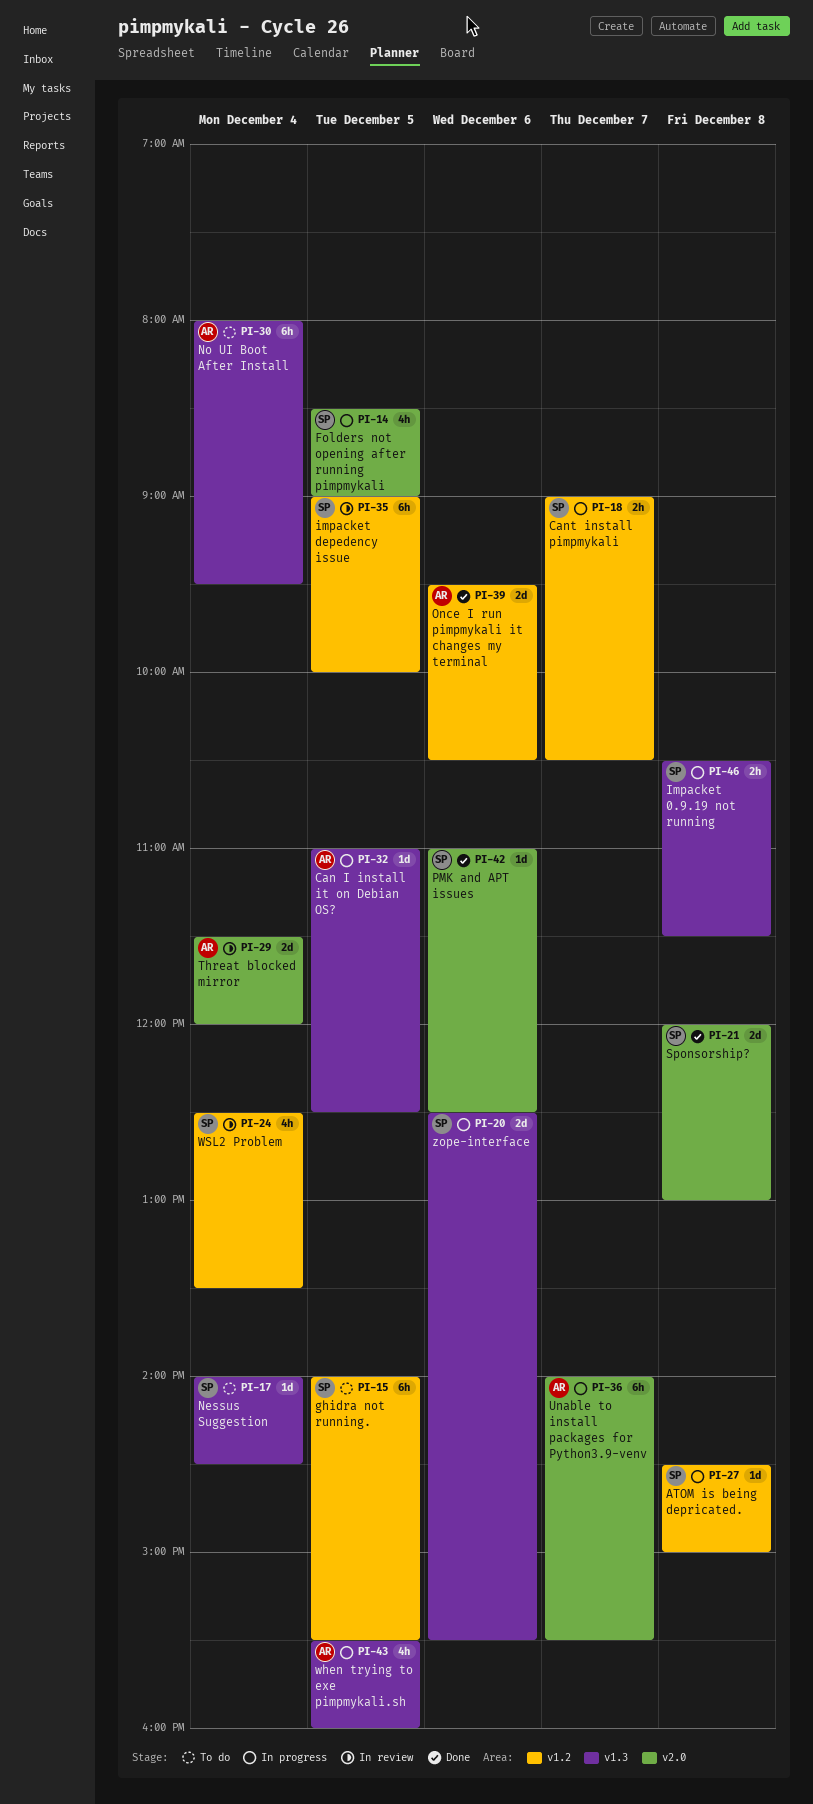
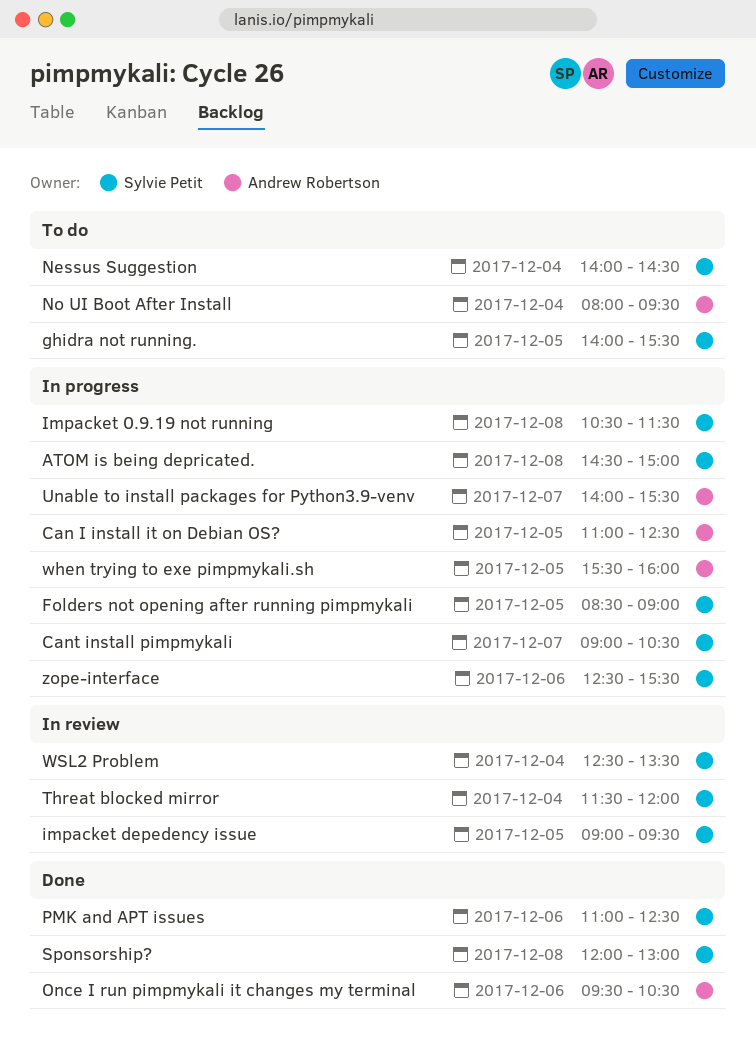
impacket depedency issue, ends: 10:00 -> 09:30
Threat blocked mirror, owner: Andrew Robertson -> Sylvie Petit

